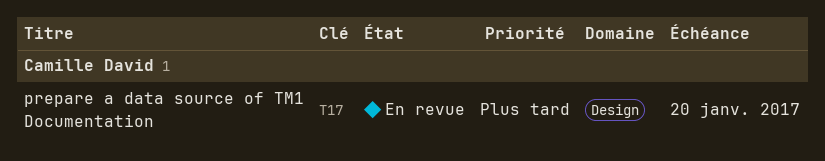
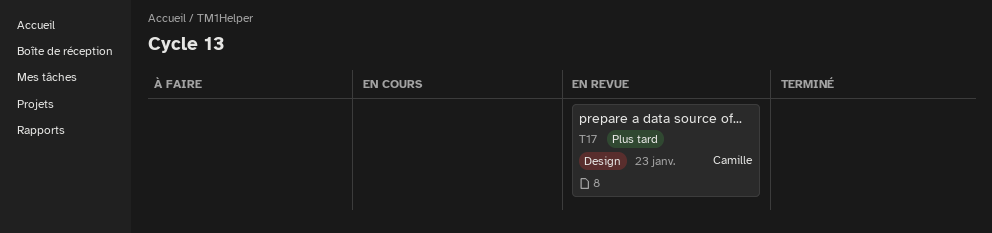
T17, due: Jan 20 -> Jan 23

